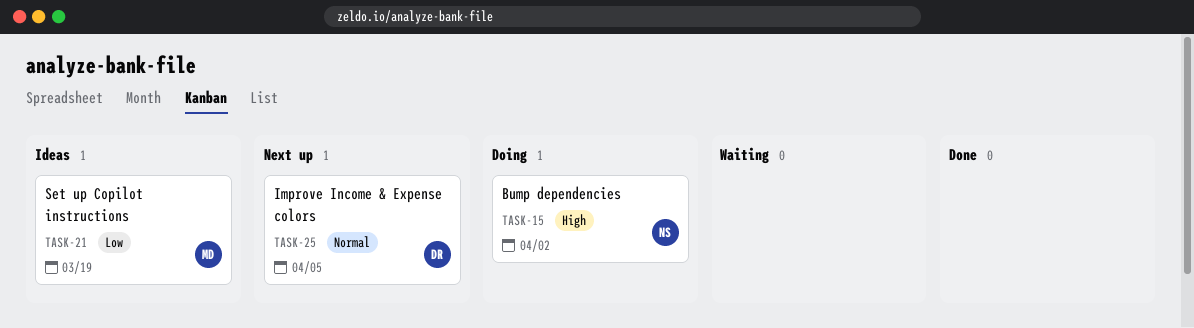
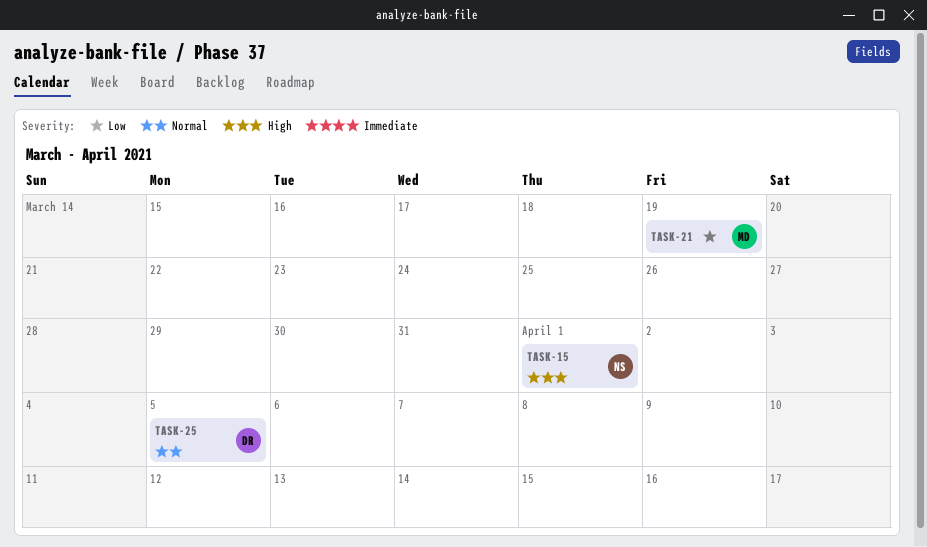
TASK-15, due: Apr 2 -> Apr 1

